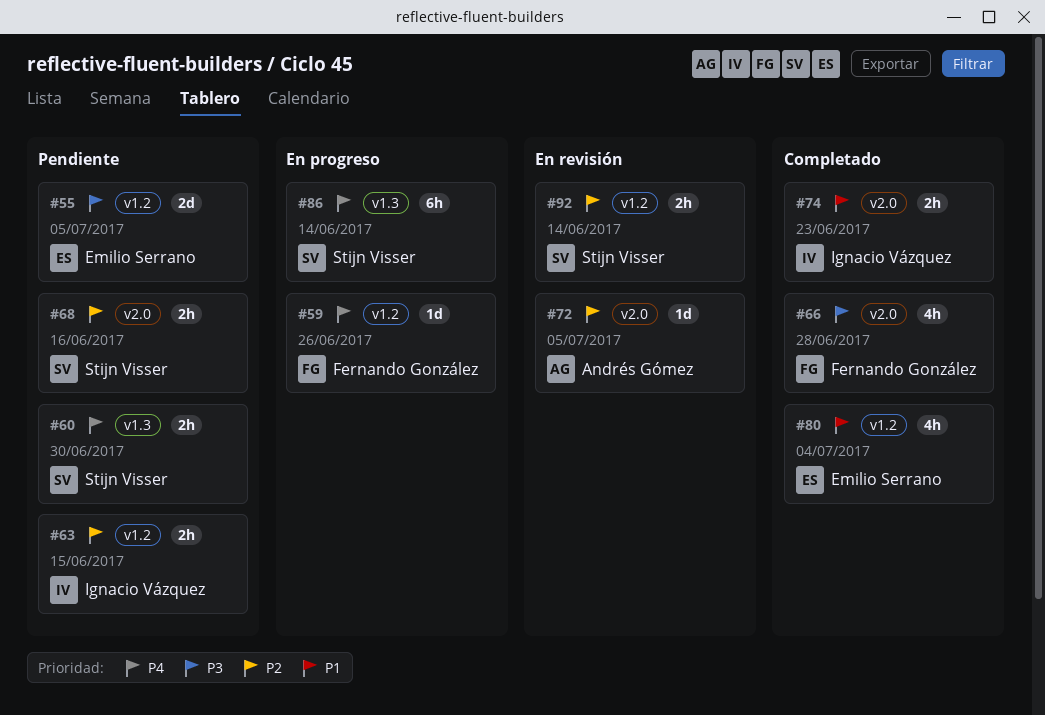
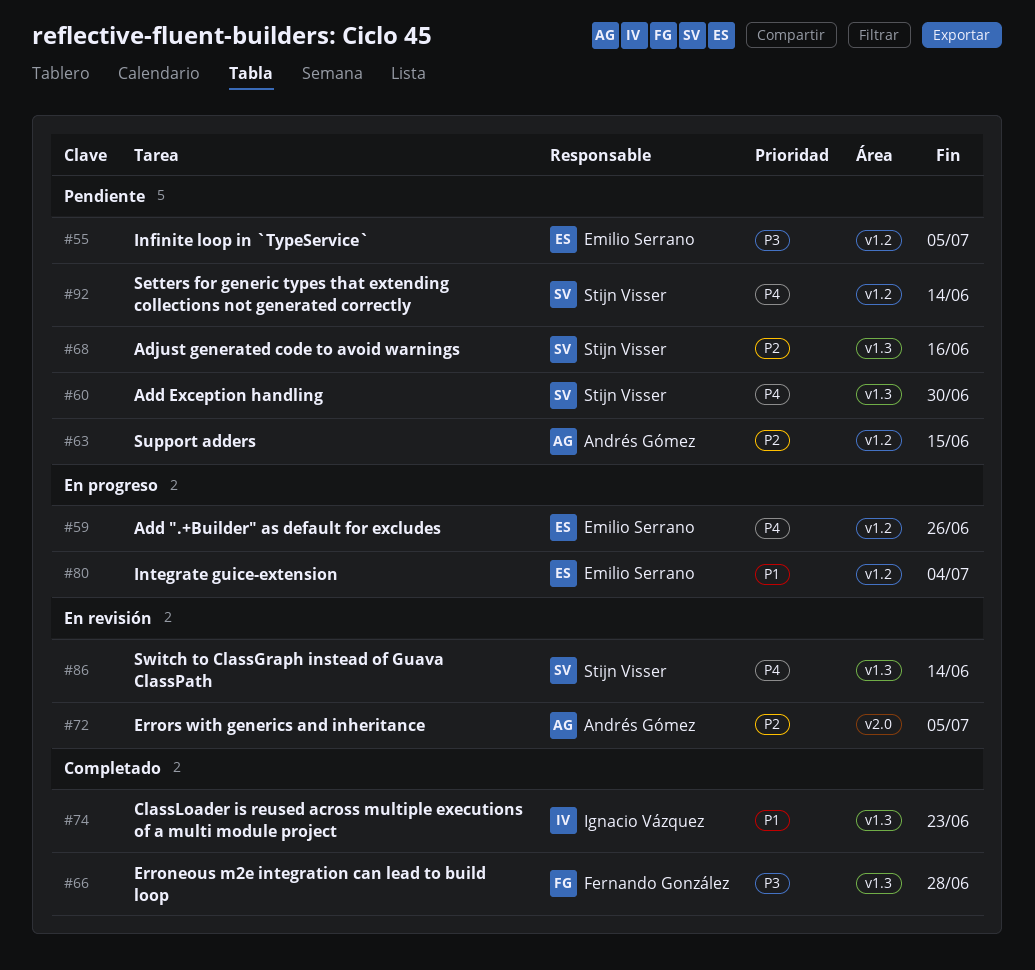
#59, owner: Fernando González -> Emilio Serrano
#63, owner: Ignacio Vázquez -> Andrés Gómez
#66, label: v2.0 -> v1.3
#68, label: v2.0 -> v1.3
#74, label: v2.0 -> v1.3
#80, status: Completado -> En progreso
#86, status: En progreso -> En revisión
#92, status: En revisión -> Pendiente
#92, priority: P2 -> P4

